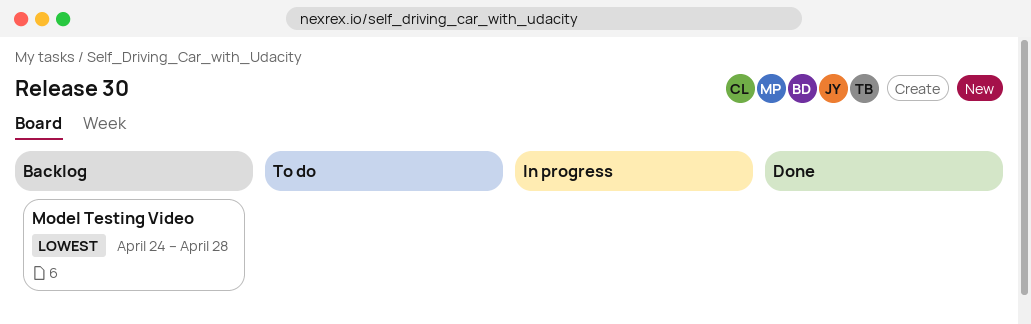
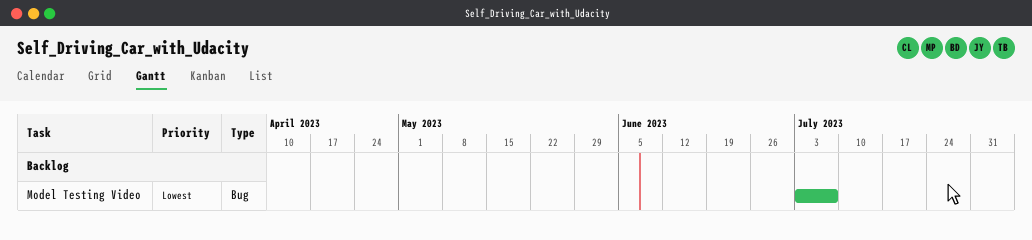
Model Testing Video, start: Apr 24 -> Jul 3
Model Testing Video, due: Apr 28 -> Jul 7

